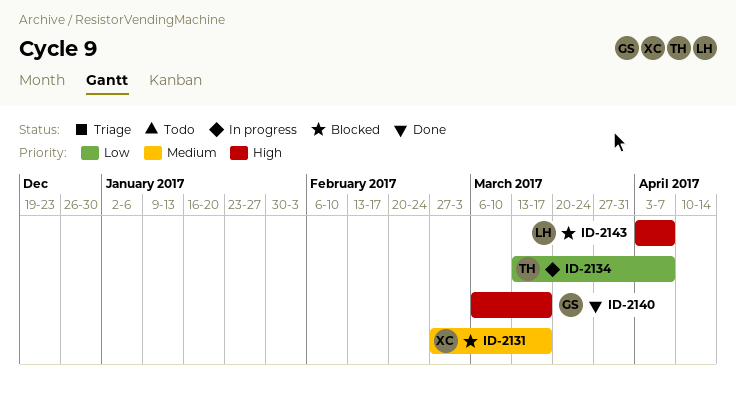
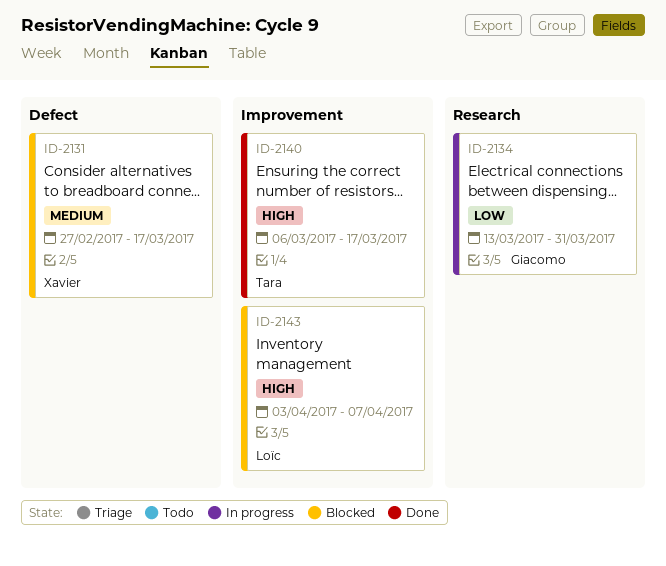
ID-2134, owner: Tara -> Giacomo
ID-2134, due: Apr 7 -> Mar 31
ID-2140, owner: Giacomo -> Tara

